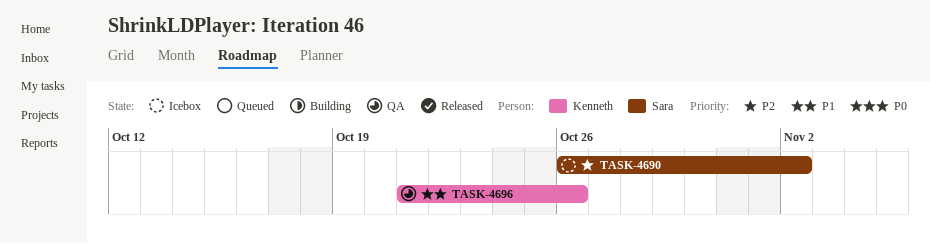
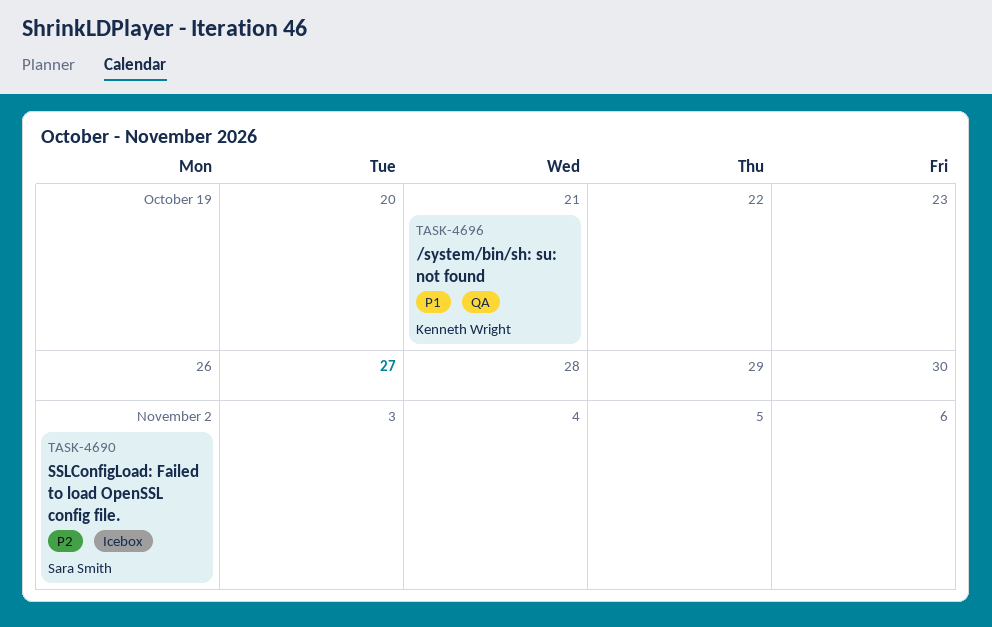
TASK-4696, due: Oct 26 -> Oct 21

